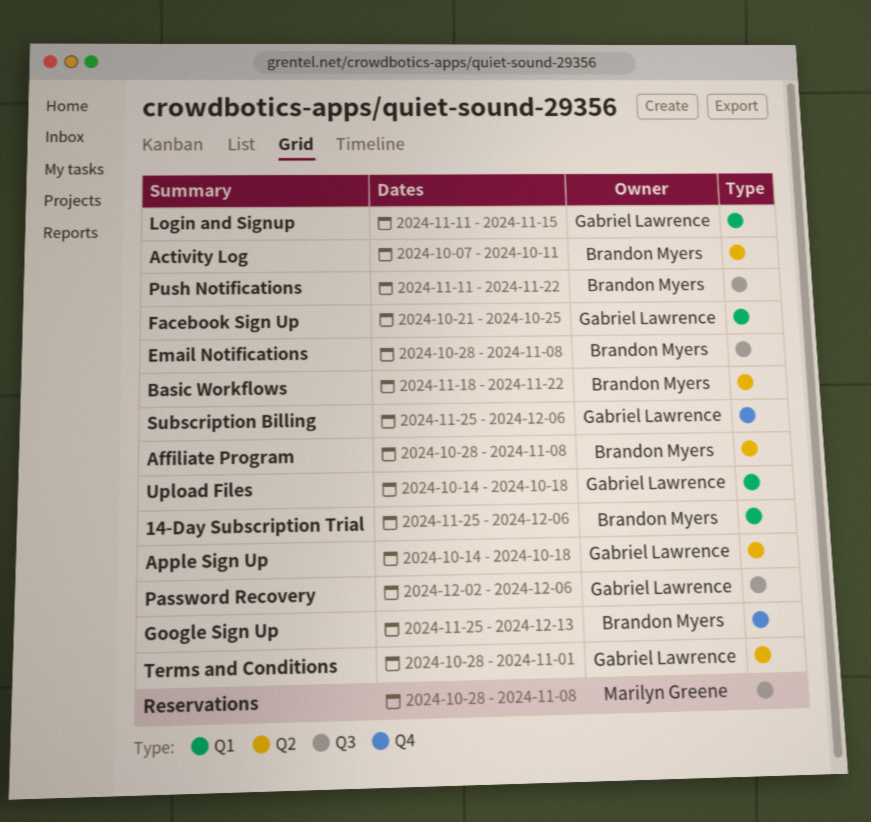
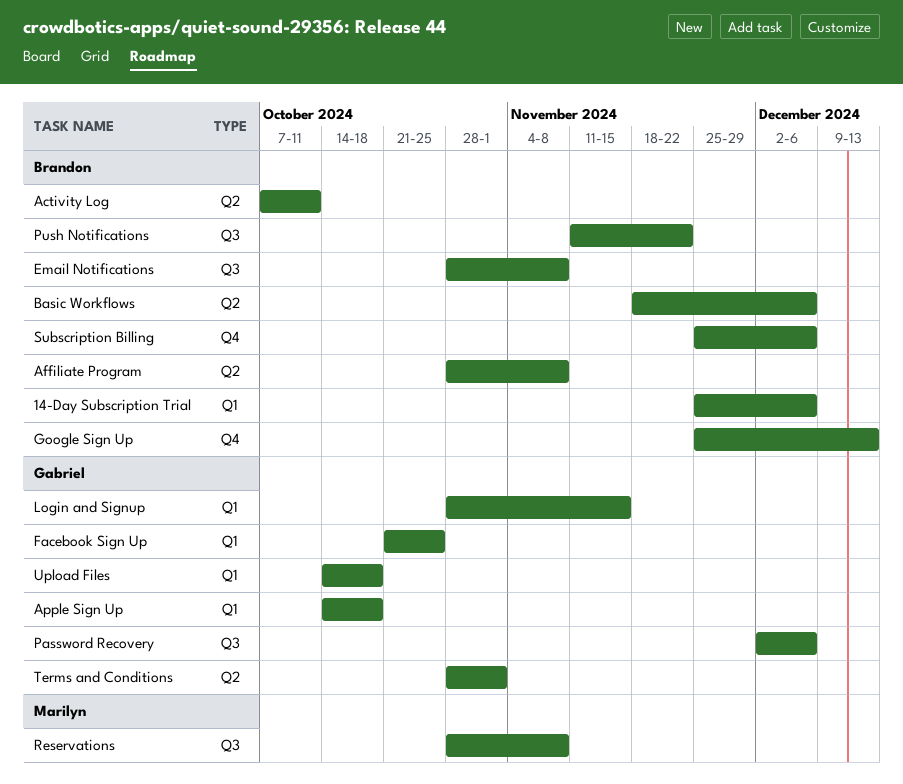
Apple Sign Up, label: Q2 -> Q1
Basic Workflows, due: Nov 22 -> Dec 6
Login and Signup, start: Nov 11 -> Oct 28
Subscription Billing, owner: Gabriel Lawrence -> Brandon Myers

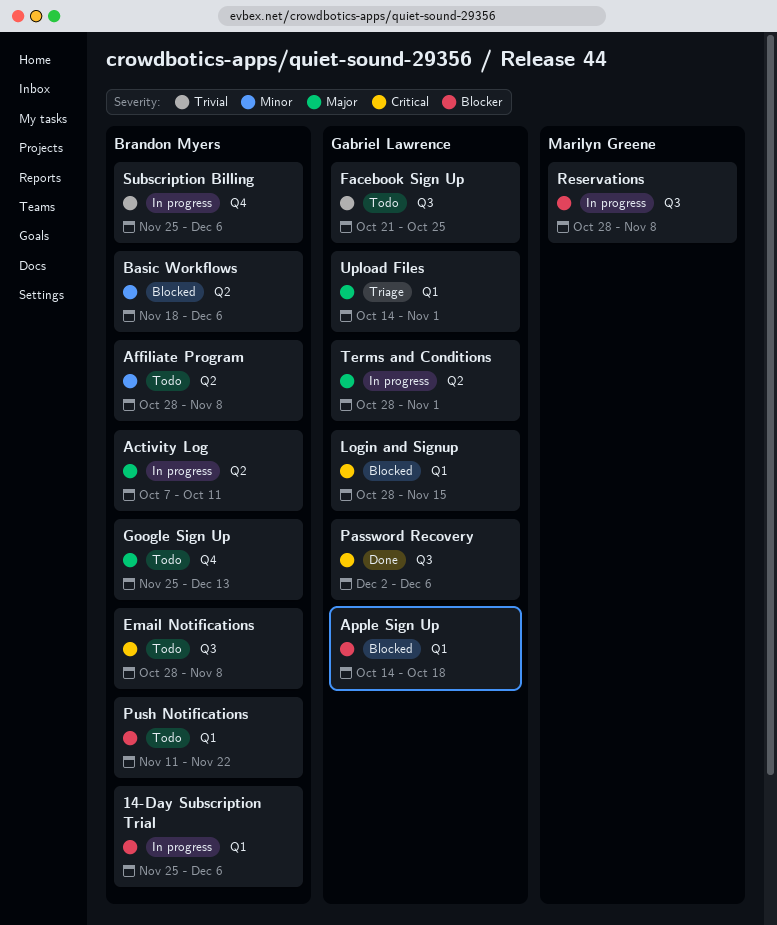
Facebook Sign Up, label: Q1 -> Q3
Push Notifications, label: Q3 -> Q1
Upload Files, due: Oct 18 -> Nov 1

